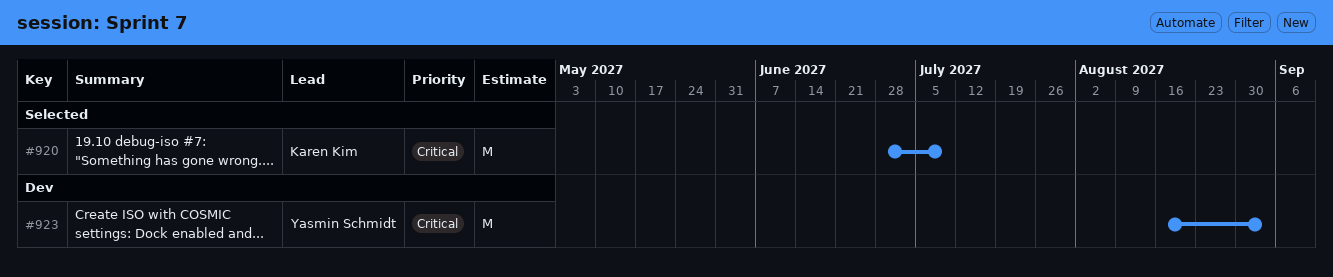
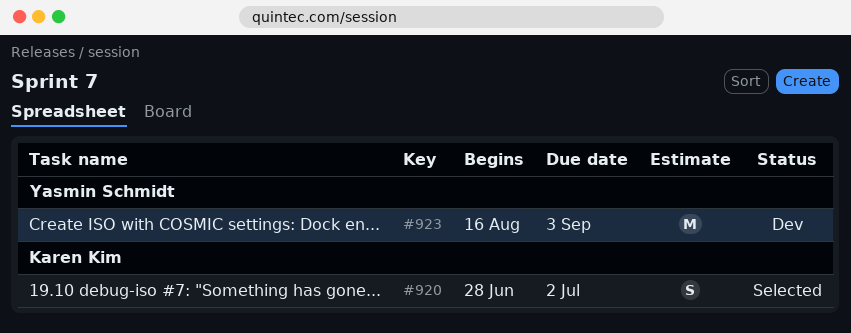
#920, estimate: M -> S
#920, due: Jul 9 -> Jul 2

